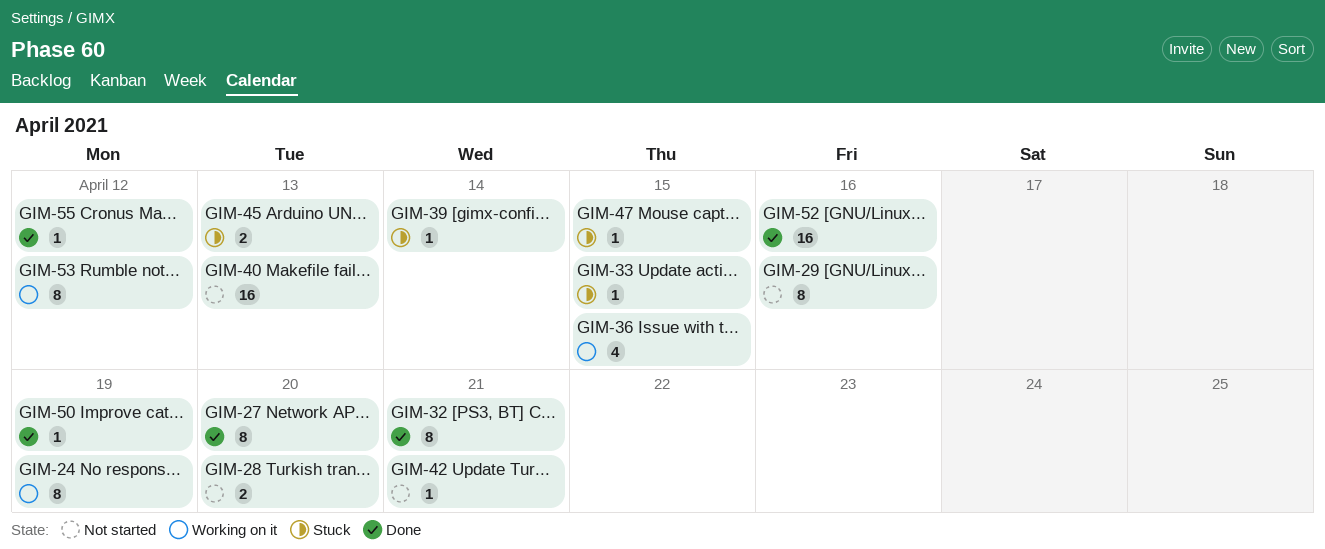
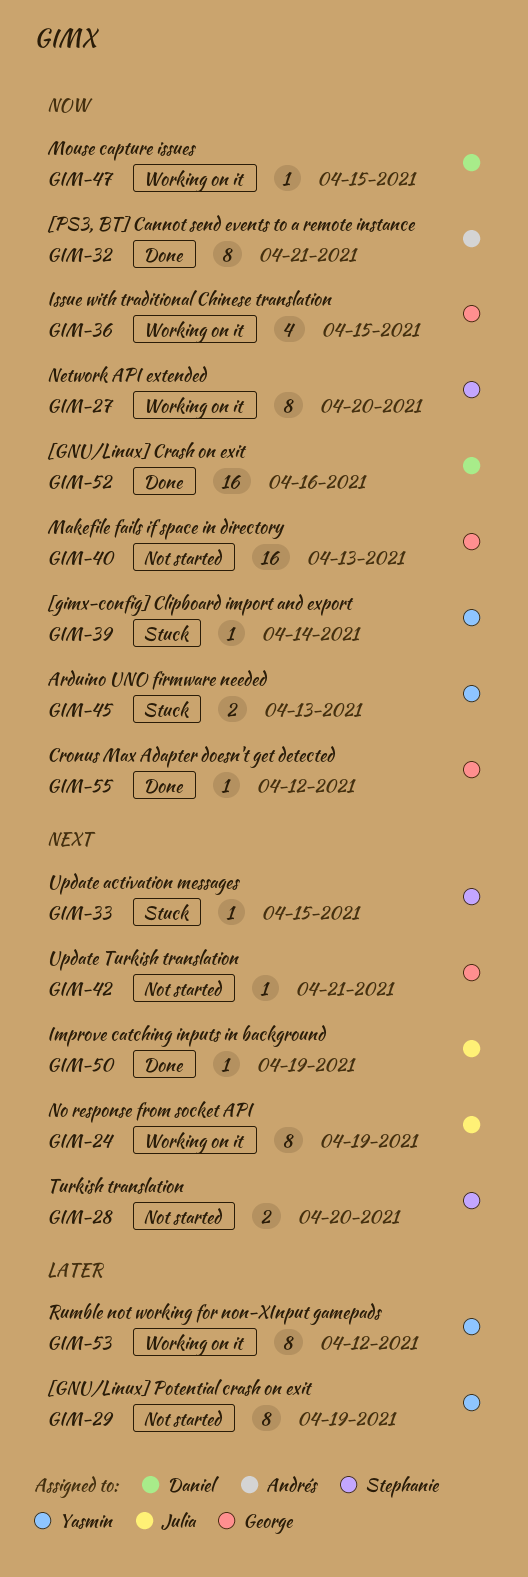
GIM-27, status: Done -> Working on it
GIM-29, due: Apr 16 -> Apr 19
GIM-47, status: Stuck -> Working on it

